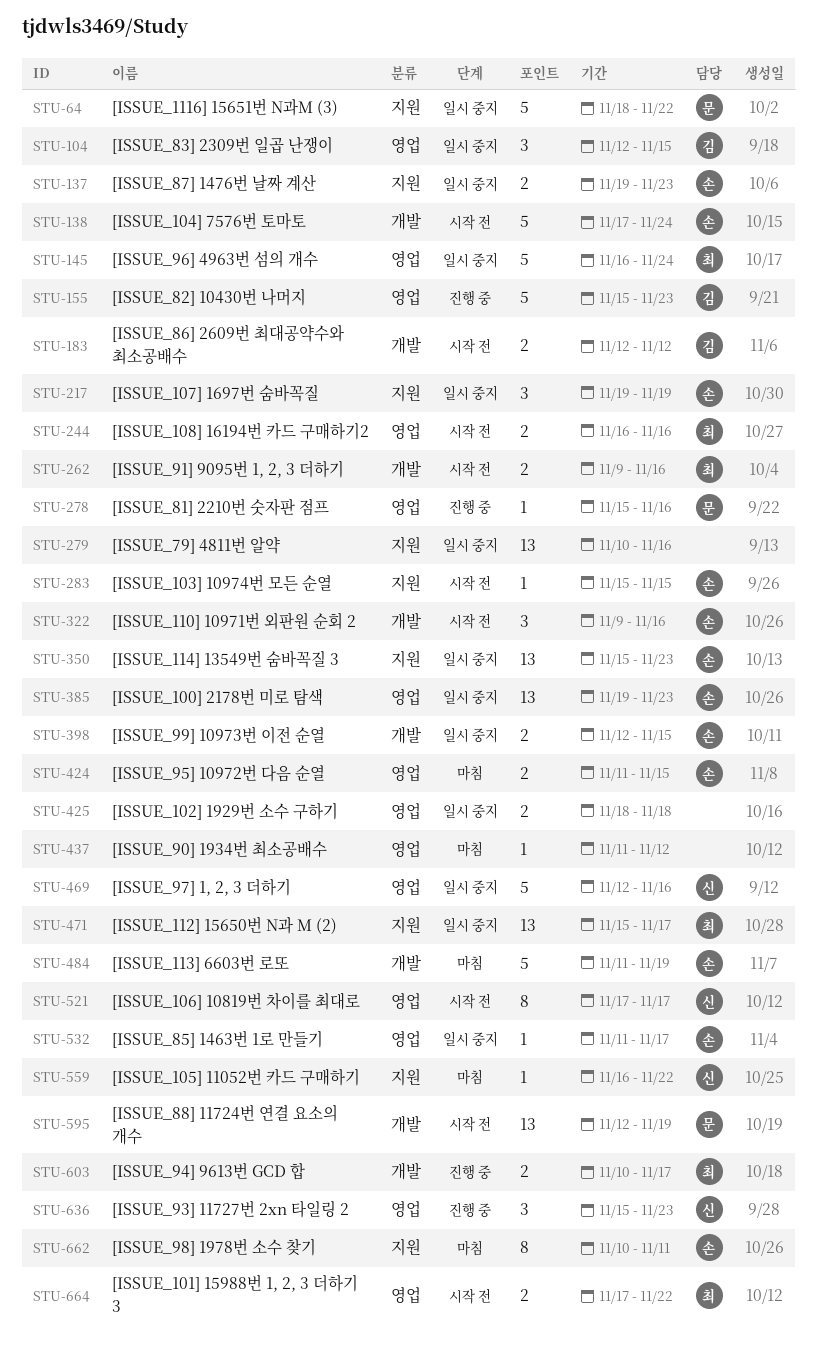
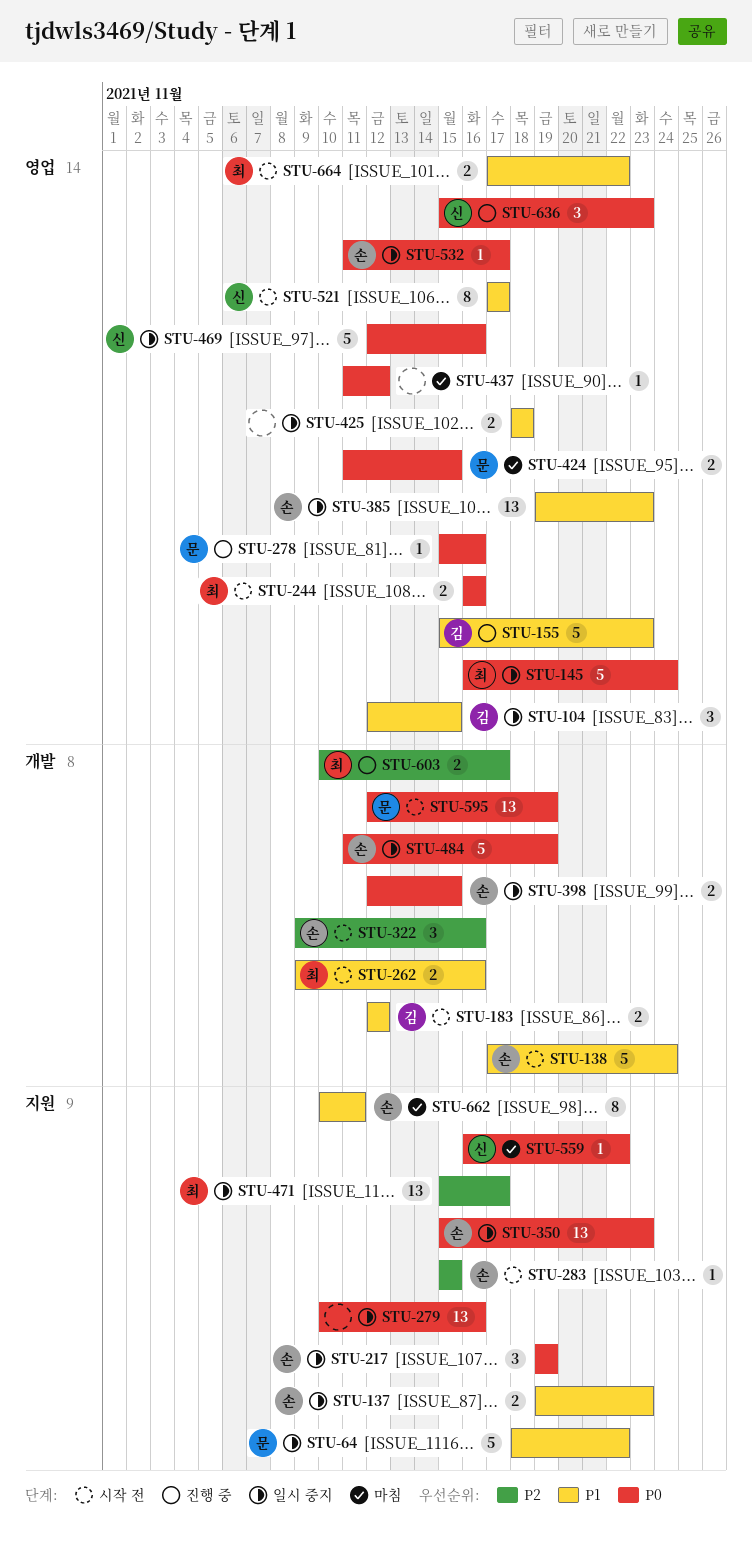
STU-424, owner: 손 -> 문
STU-484, status: 마침 -> 일시 중지

